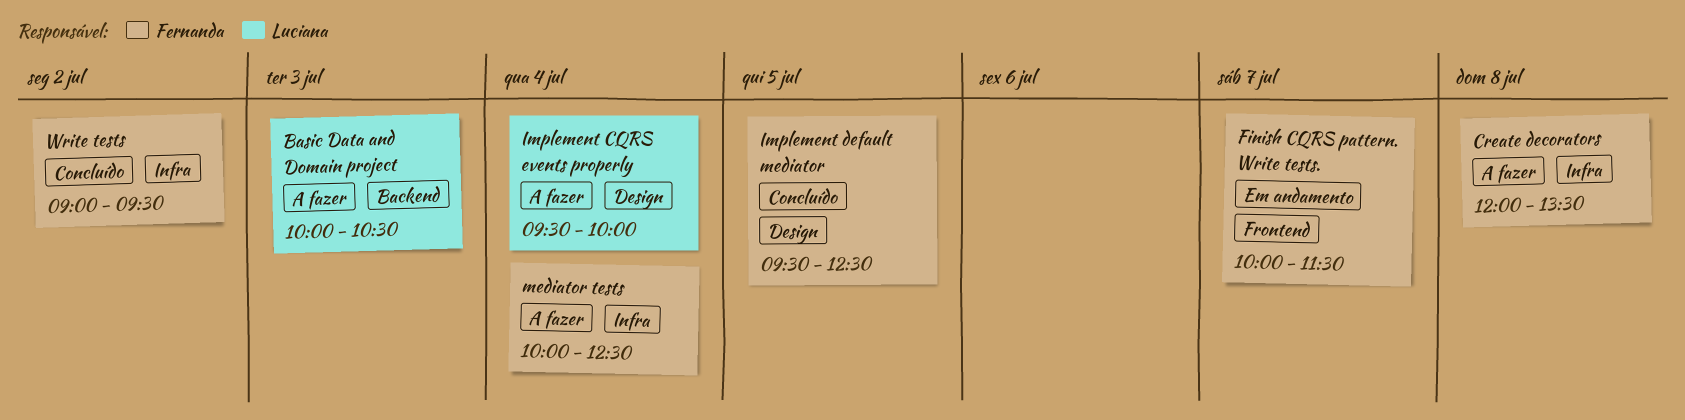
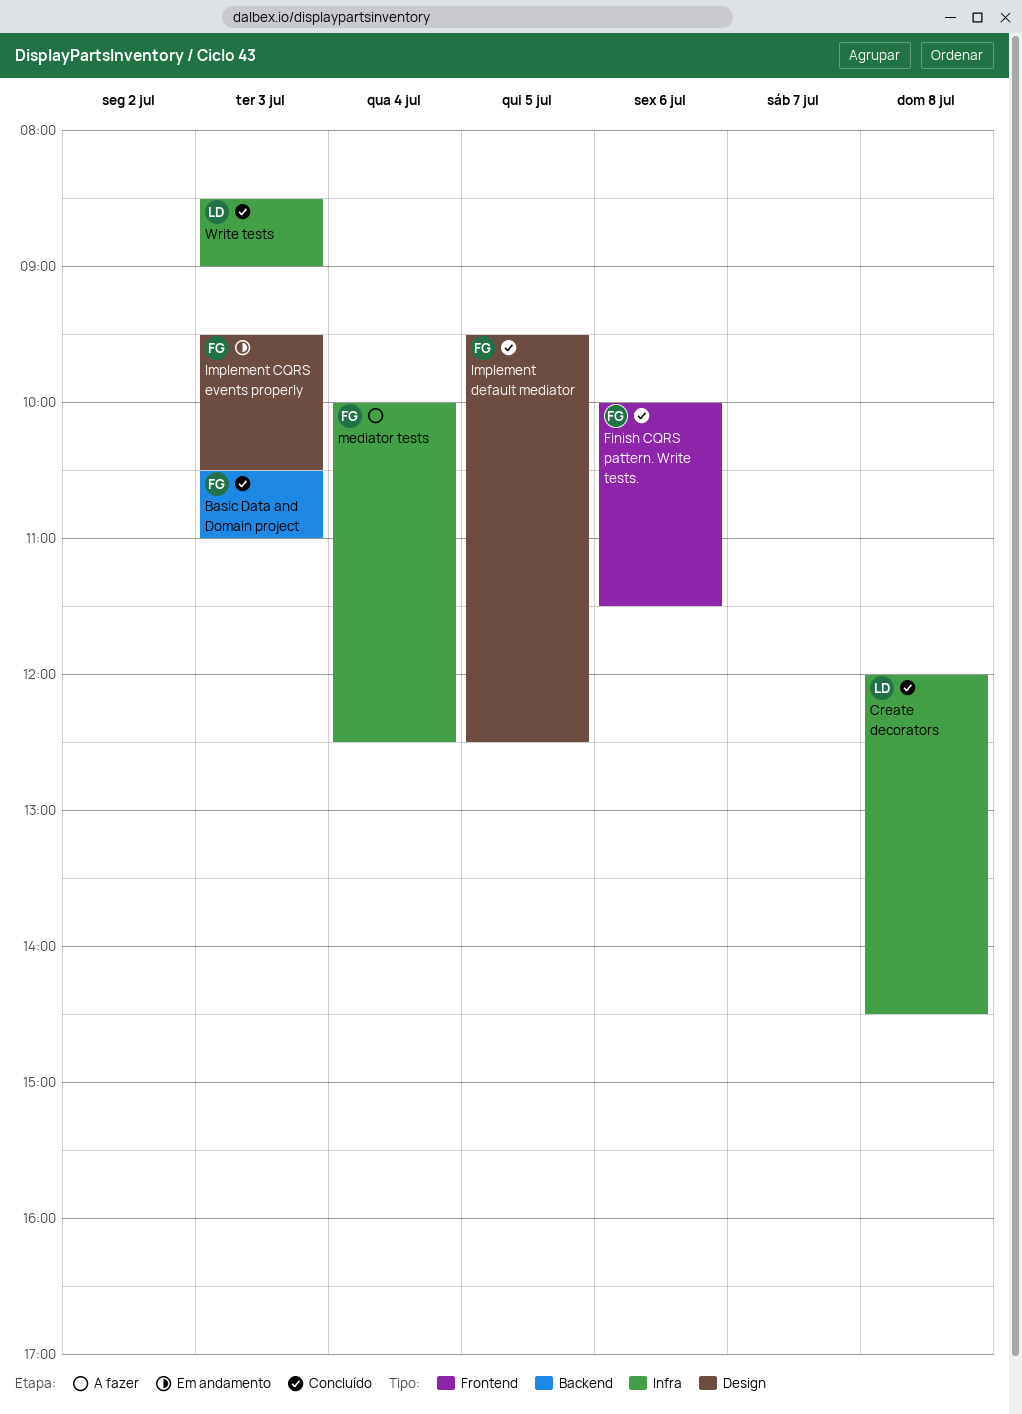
Basic Data and Domain project, status: A fazer -> Concluído
Basic Data and Domain project, owner: Luciana -> Fernanda
Basic Data and Domain project, begins: 10:00 -> 10:30
Basic Data and Domain project, ends: 10:30 -> 11:00
Create decorators, status: A fazer -> Concluído
Create decorators, owner: Fernanda -> Luciana
Create decorators, ends: 13:30 -> 14:30
Finish CQRS pattern. Write tests., status: Em andamento -> Concluído
Finish CQRS pattern. Write tests., day: Jul 7 -> Jul 6
Implement CQRS events properly, status: A fazer -> Em andamento
Implement CQRS events properly, owner: Luciana -> Fernanda
Implement CQRS events properly, day: Jul 4 -> Jul 3
Implement CQRS events properly, ends: 10:00 -> 10:30
Write tests, owner: Fernanda -> Luciana
Write tests, day: Jul 2 -> Jul 3
Write tests, begins: 09:00 -> 08:30
Write tests, ends: 09:30 -> 09:00

